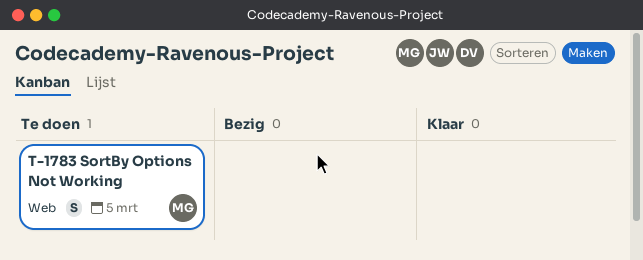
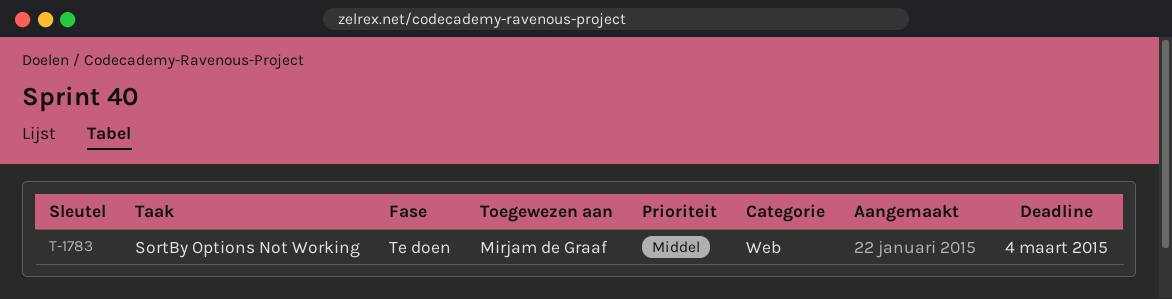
T-1783, due: Mar 5 -> Mar 4

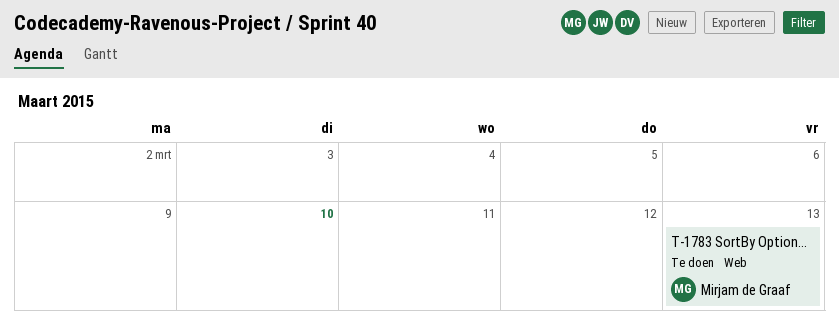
T-1783, due: Mar 4 -> Mar 13

